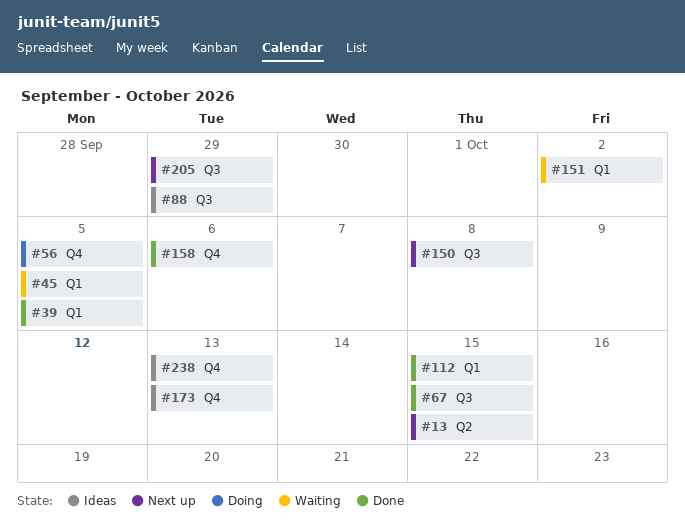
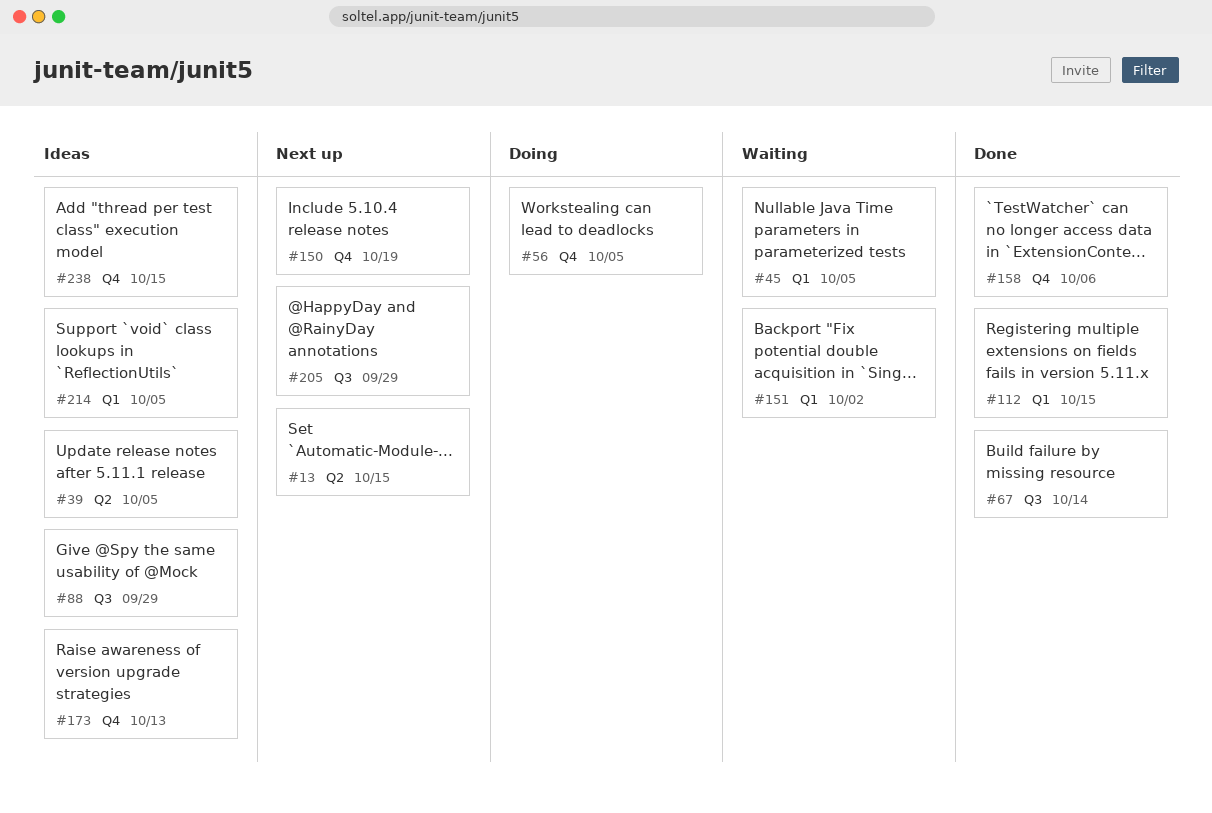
#39, status: Done -> Ideas
#39, label: Q1 -> Q2
#67, due: Oct 15 -> Oct 14
#150, label: Q3 -> Q4
#150, due: Oct 8 -> Oct 19
#214: none -> present
#238, due: Oct 13 -> Oct 15

